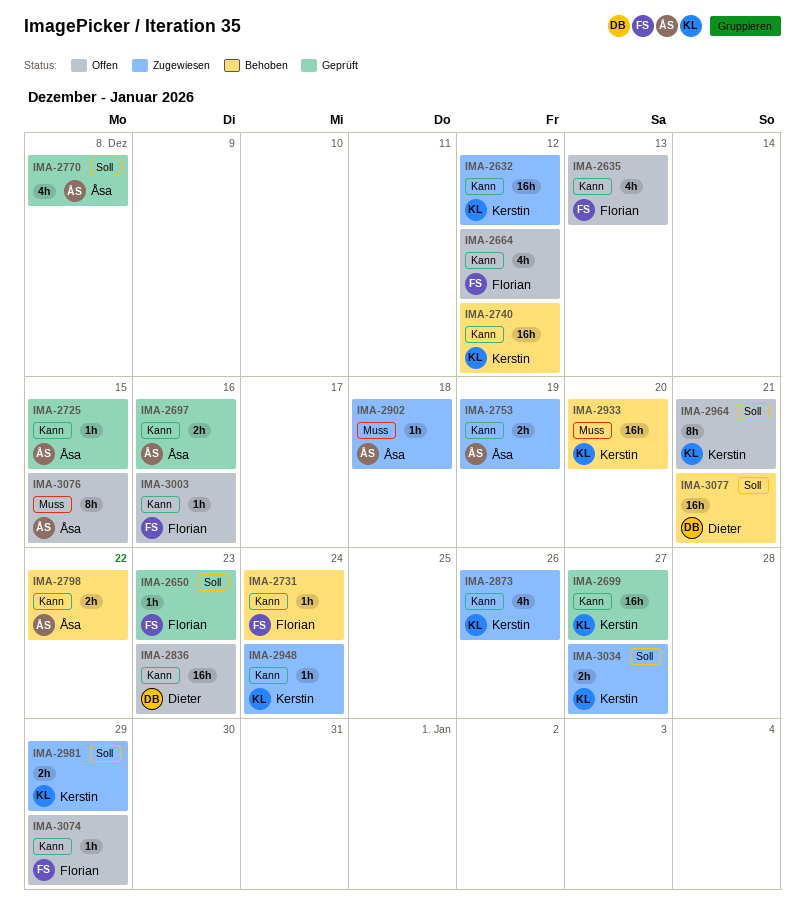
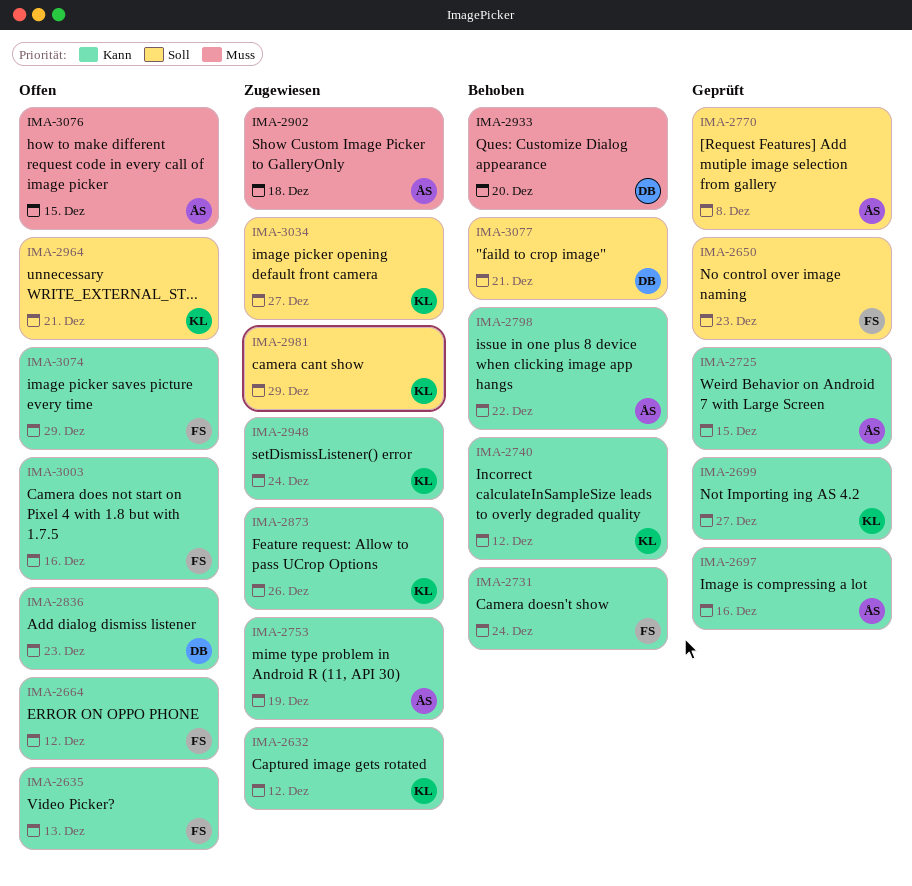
IMA-2933, owner: Kerstin -> Dieter

